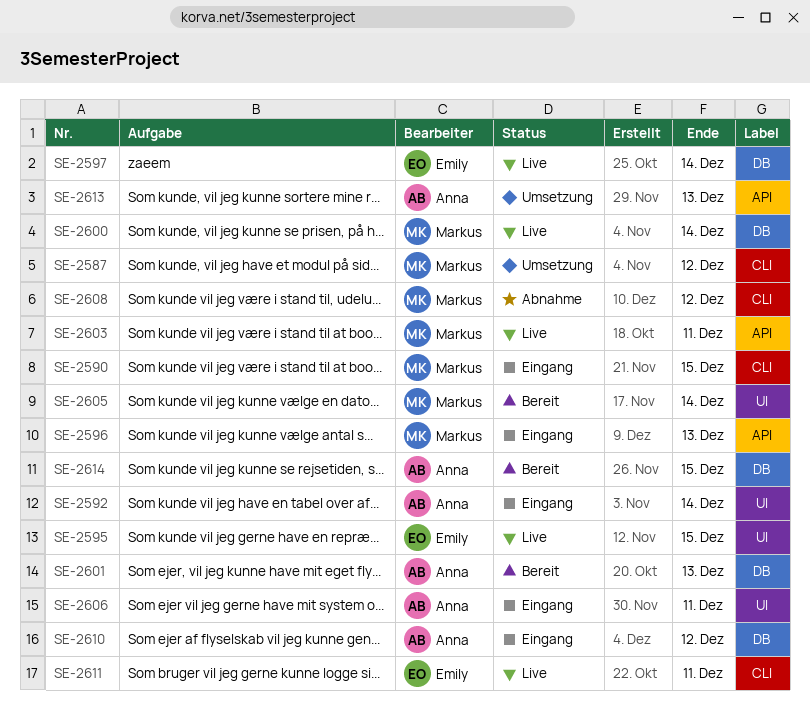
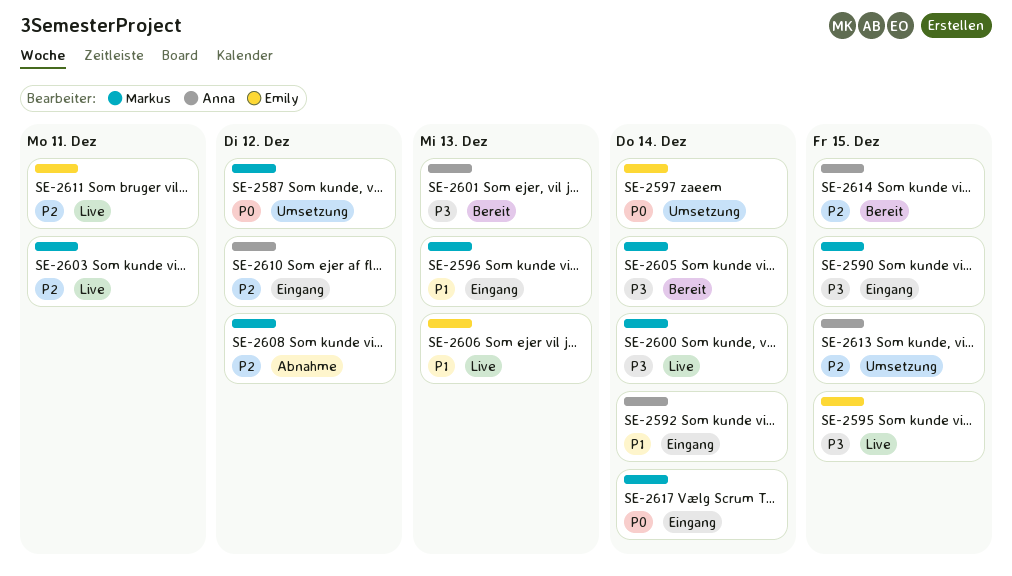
SE-2597, status: Live -> Umsetzung
SE-2606, status: Eingang -> Live
SE-2606, owner: Anna -> Emily
SE-2606, due: Dec 11 -> Dec 13
SE-2613, due: Dec 13 -> Dec 15
SE-2617: none -> present

